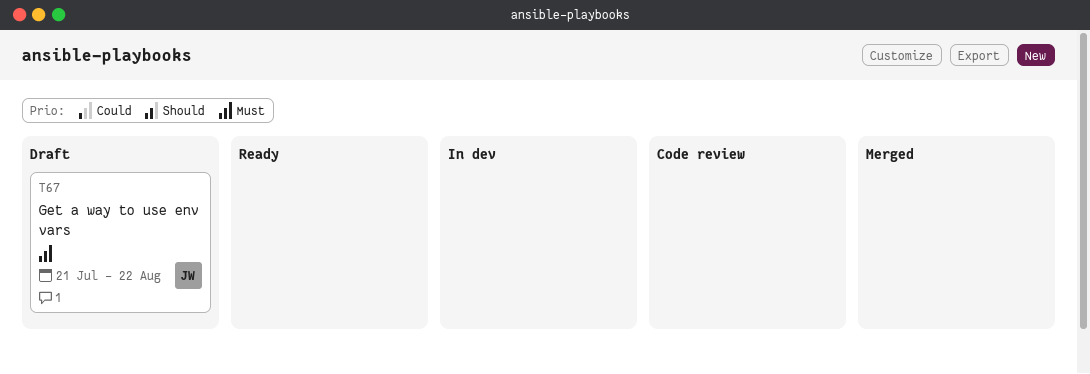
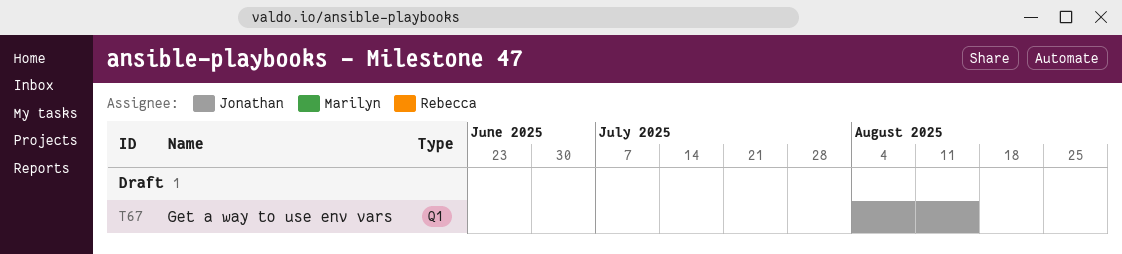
T67, start: Jul 21 -> Aug 4
T67, due: Aug 22 -> Aug 15

